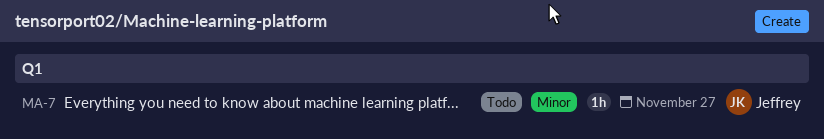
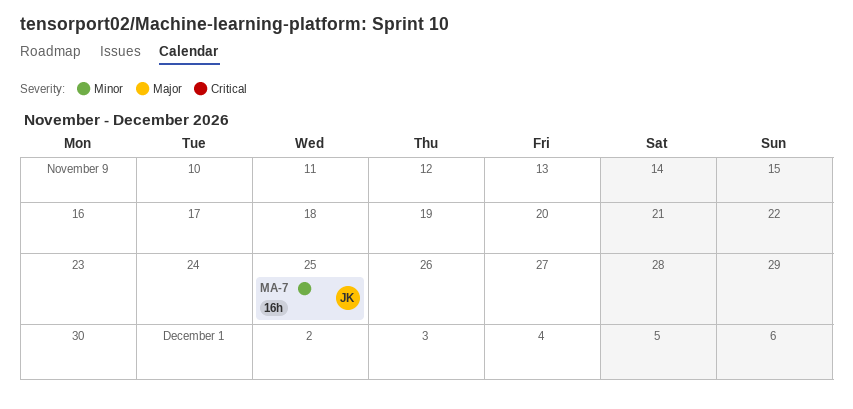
MA-7, estimate: 1h -> 16h
MA-7, due: Nov 27 -> Nov 25

